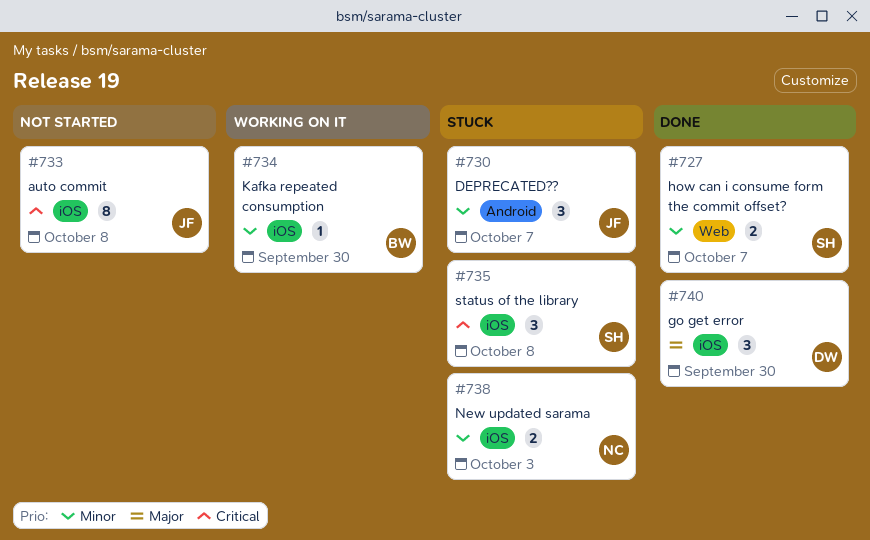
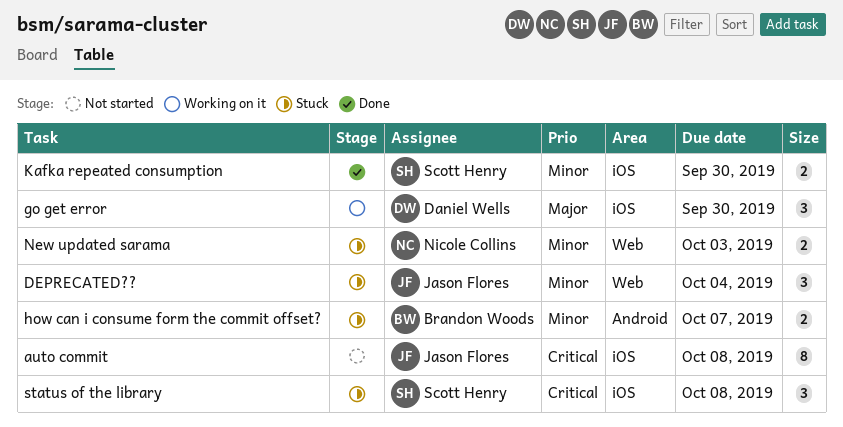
DEPRECATED??, label: Android -> Web
DEPRECATED??, due: Oct 7 -> Oct 4
go get error, status: Done -> Working on it
how can i consume form the commit offset?, status: Done -> Stuck
how can i consume form the commit offset?, owner: Scott Henry -> Brandon Woods
how can i consume form the commit offset?, label: Web -> Android
Kafka repeated consumption, status: Working on it -> Done
Kafka repeated consumption, owner: Brandon Woods -> Scott Henry
Kafka repeated consumption, estimate: 1 -> 2
New updated sarama, label: iOS -> Web

